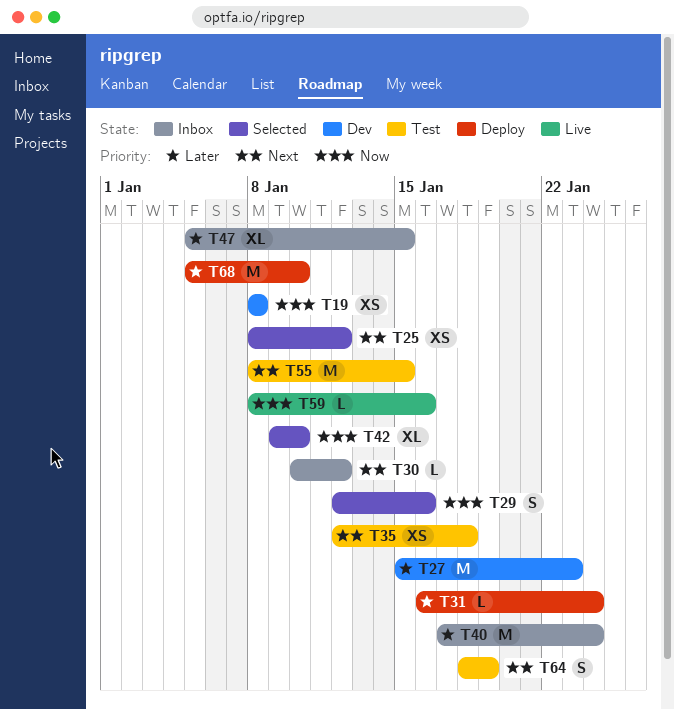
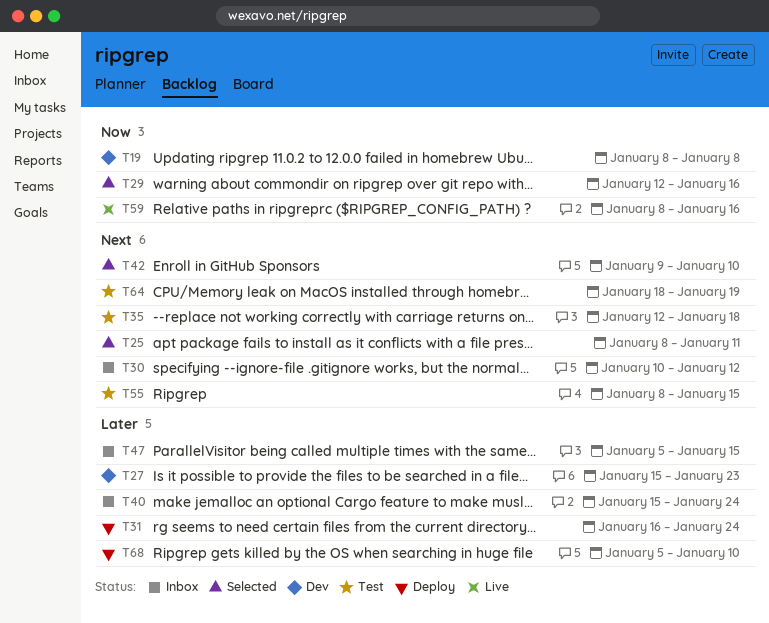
T25, due: Jan 12 -> Jan 11
T40, start: Jan 17 -> Jan 15
T42, priority: Now -> Next

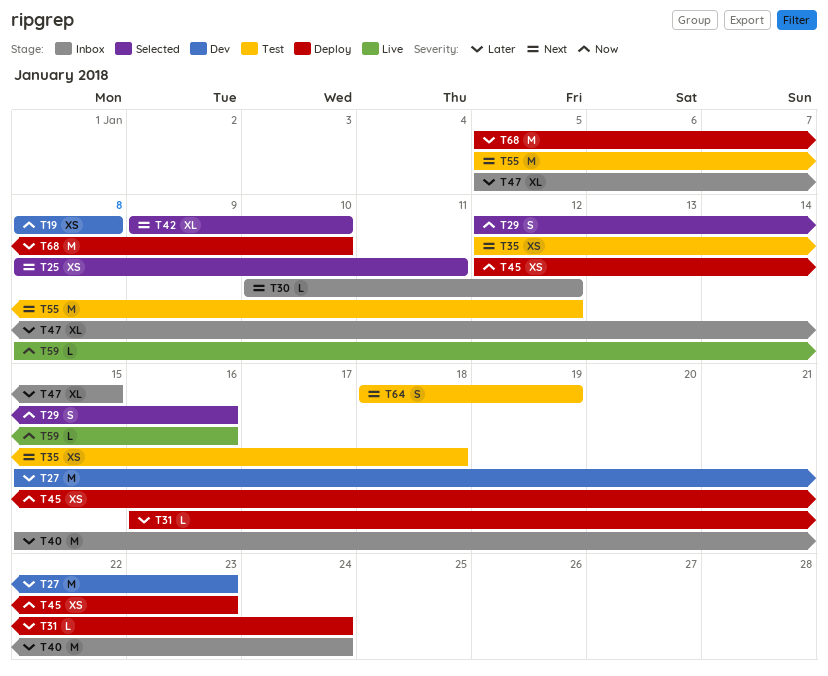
T45: none -> present
T55, start: Jan 8 -> Jan 5
T55, due: Jan 15 -> Jan 12

